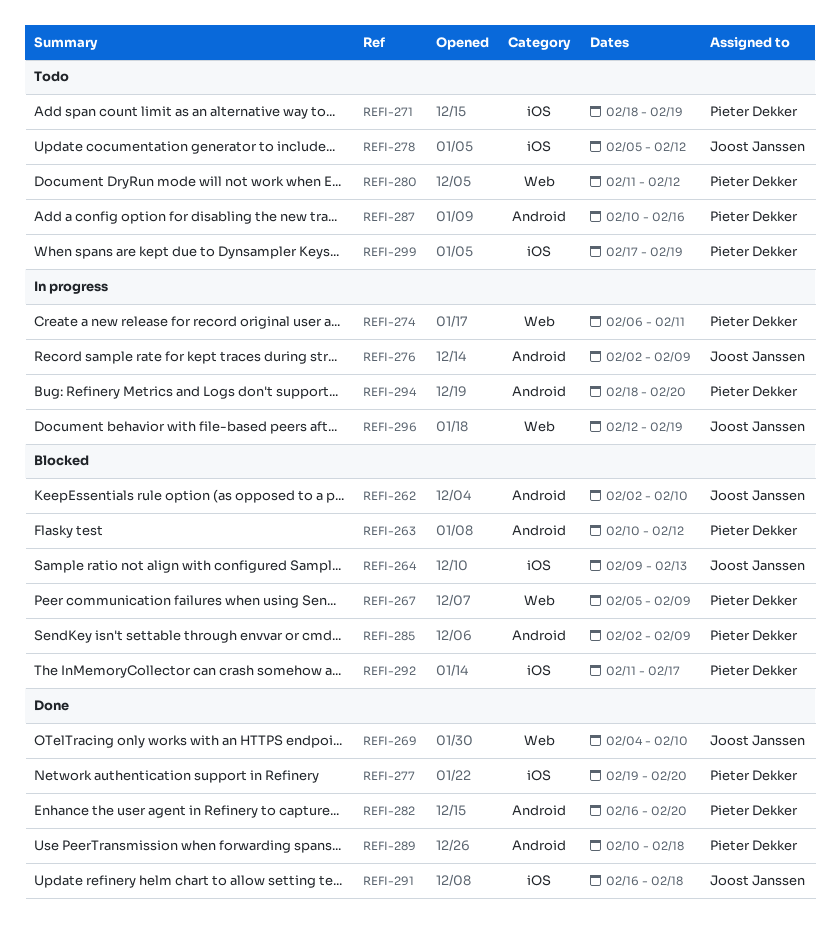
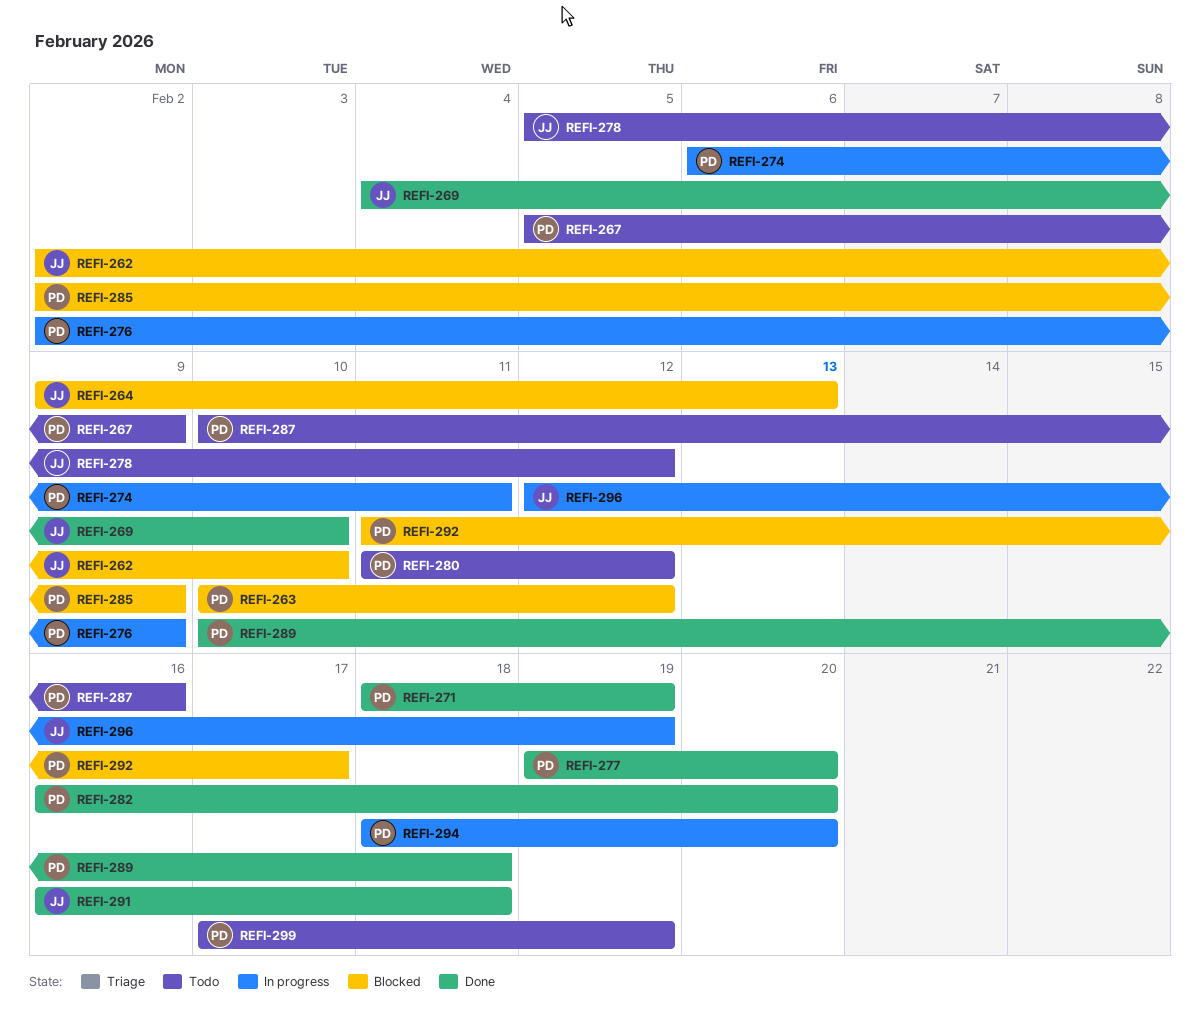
REFI-267, status: Blocked -> Todo
REFI-271, status: Todo -> Done
REFI-276, owner: Joost Janssen -> Pieter Dekker

